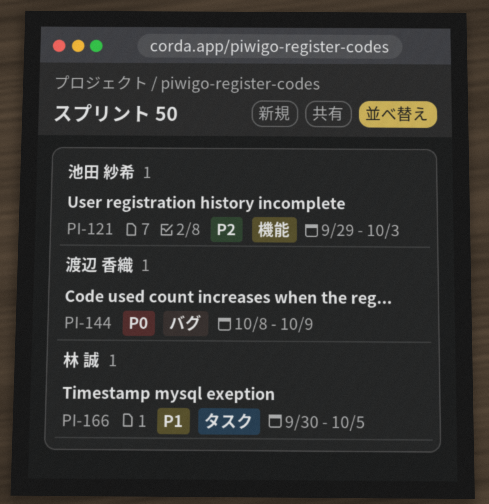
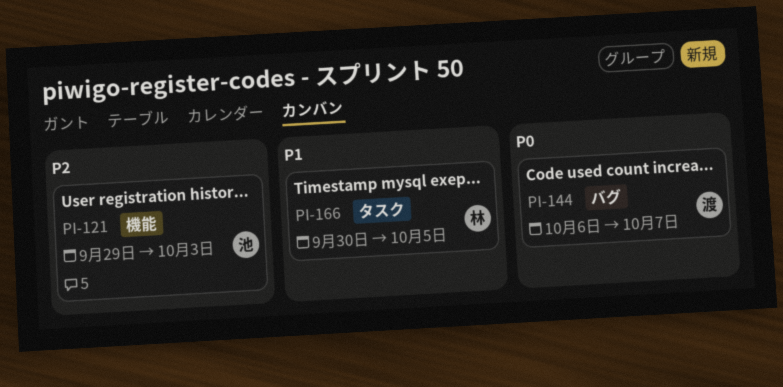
PI-144, start: Oct 8 -> Oct 6
PI-144, due: Oct 9 -> Oct 7

